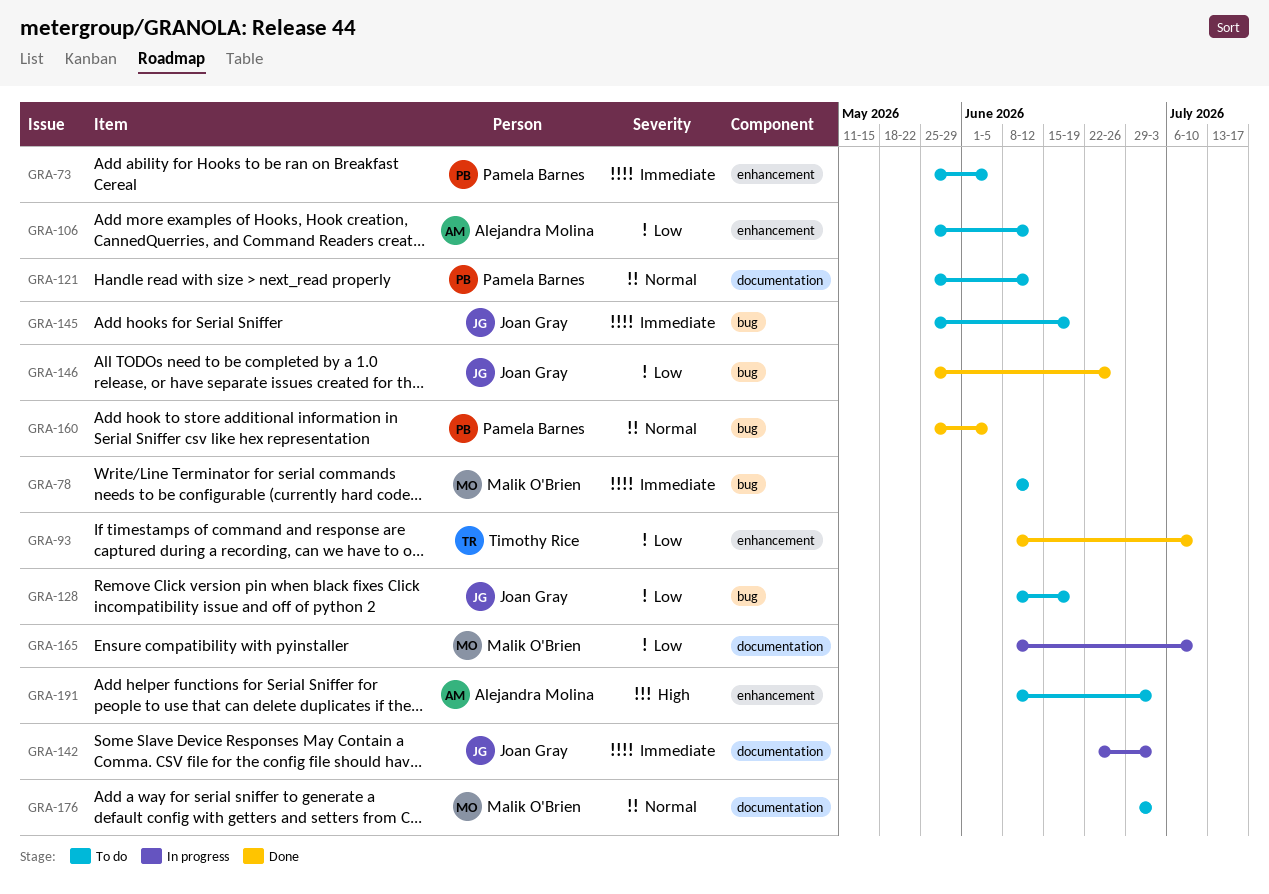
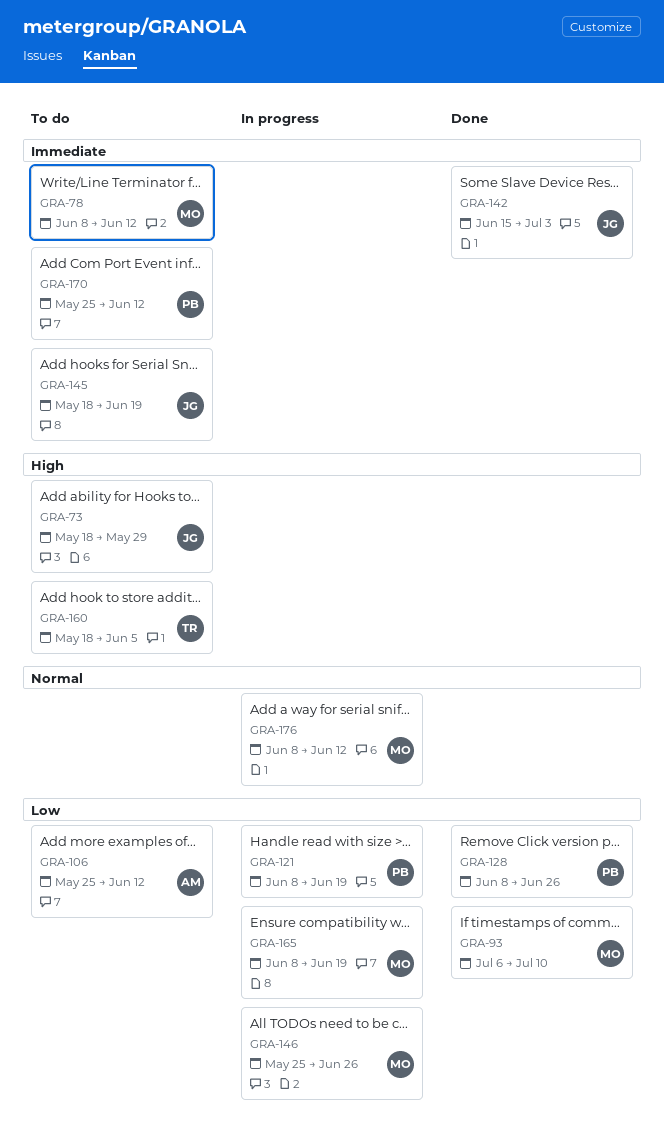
GRA-73, owner: Pamela Barnes -> Joan Gray
GRA-73, priority: Immediate -> High
GRA-73, start: May 25 -> May 18
GRA-73, due: Jun 5 -> May 29
GRA-93, owner: Timothy Rice -> Malik O'Brien
GRA-93, start: Jun 8 -> Jul 6
GRA-121, status: To do -> In progress
GRA-121, priority: Normal -> Low
GRA-121, start: May 25 -> Jun 8
GRA-121, due: Jun 12 -> Jun 19
GRA-128, status: To do -> Done
GRA-128, owner: Joan Gray -> Pamela Barnes
GRA-128, due: Jun 19 -> Jun 26
GRA-142, status: In progress -> Done
GRA-142, start: Jun 22 -> Jun 15
GRA-145, start: May 25 -> May 18
GRA-146, status: Done -> In progress
GRA-146, owner: Joan Gray -> Malik O'Brien
GRA-160, status: Done -> To do
GRA-160, owner: Pamela Barnes -> Timothy Rice
GRA-160, priority: Normal -> High
GRA-160, start: May 25 -> May 18
GRA-165, due: Jul 10 -> Jun 19
GRA-170: none -> present
GRA-176, status: To do -> In progress
GRA-176, start: Jun 29 -> Jun 8
GRA-176, due: Jul 3 -> Jun 12
GRA-191: present -> none

